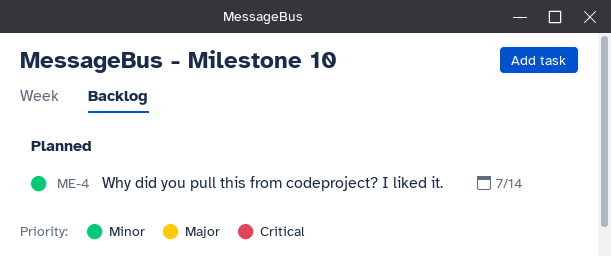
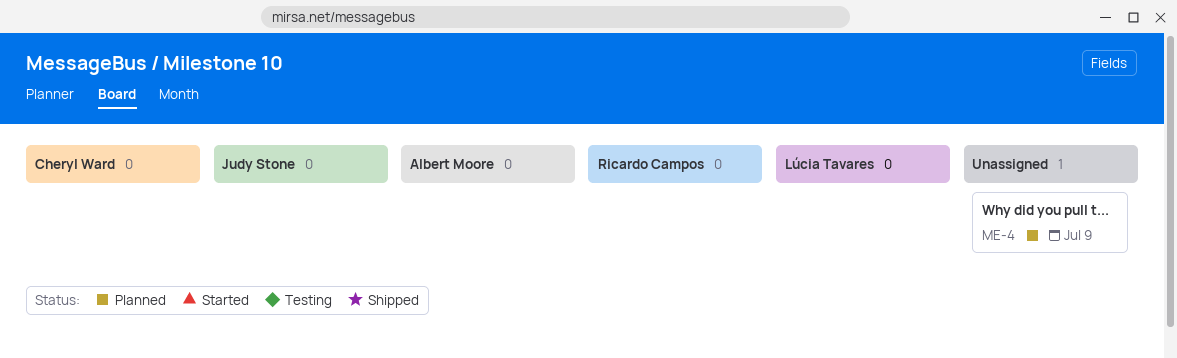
ME-4, due: Jul 14 -> Jul 9

